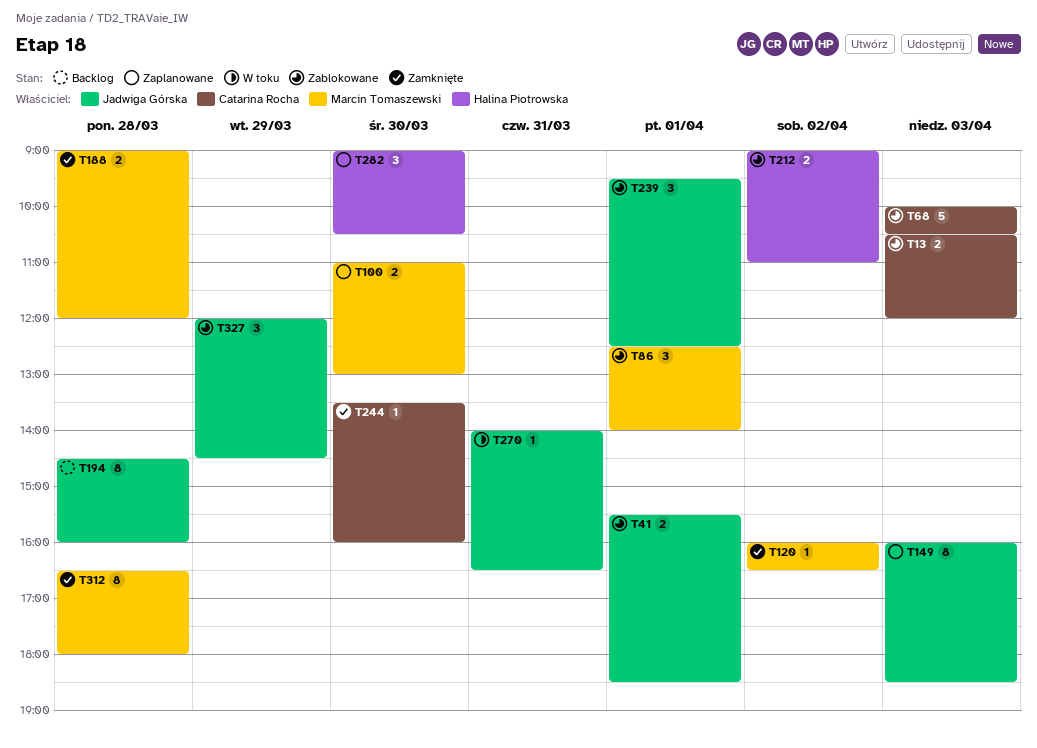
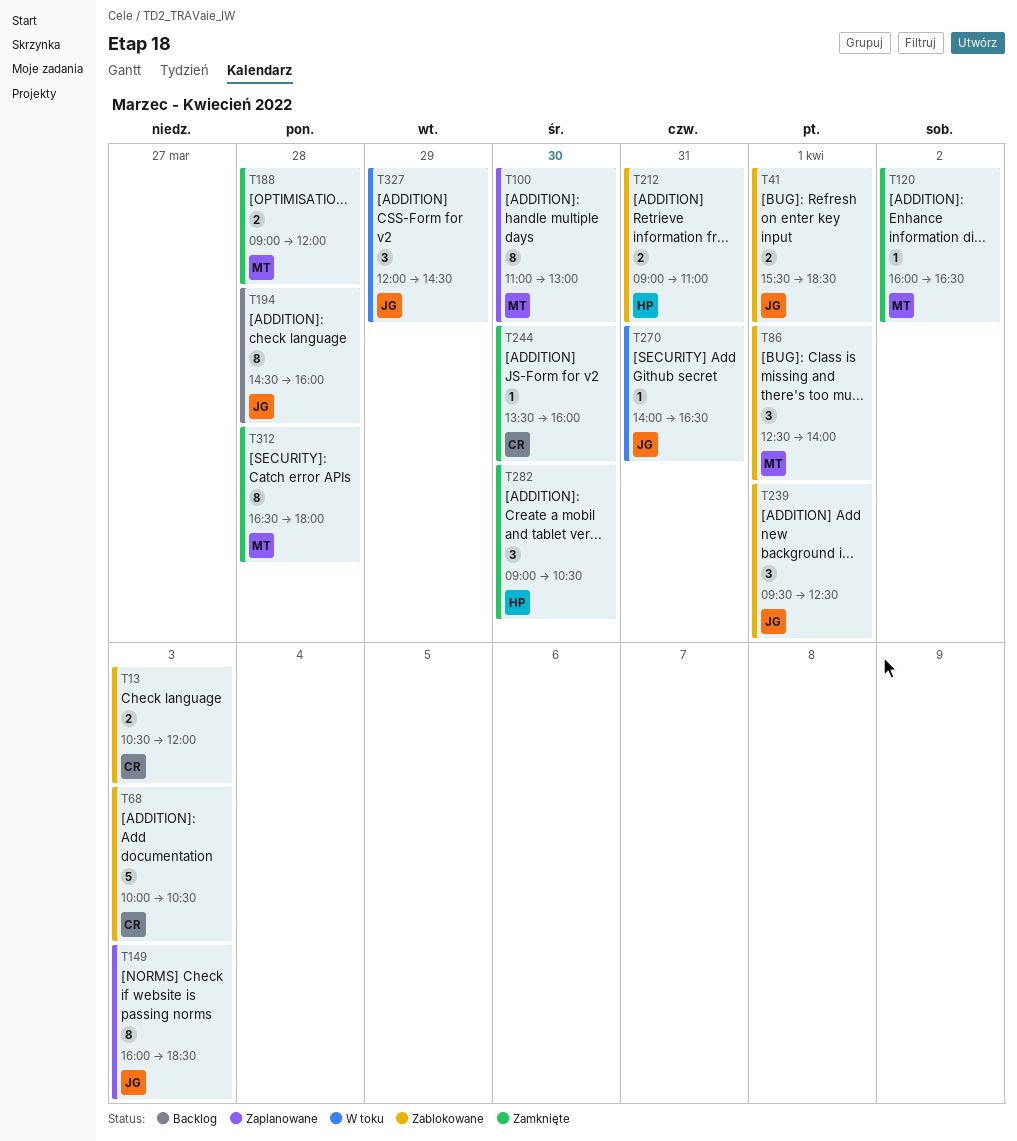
T100, estimate: 2 -> 8
T212, day: Apr 2 -> Mar 31
T282, status: Zaplanowane -> Zamknięte
T327, status: Zablokowane -> W toku

